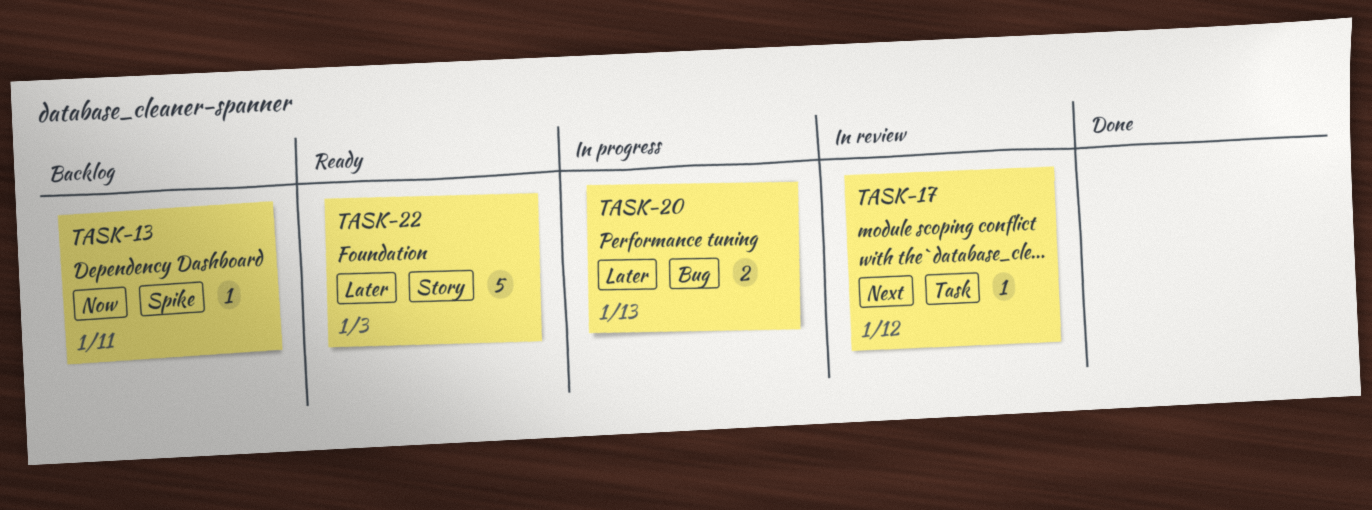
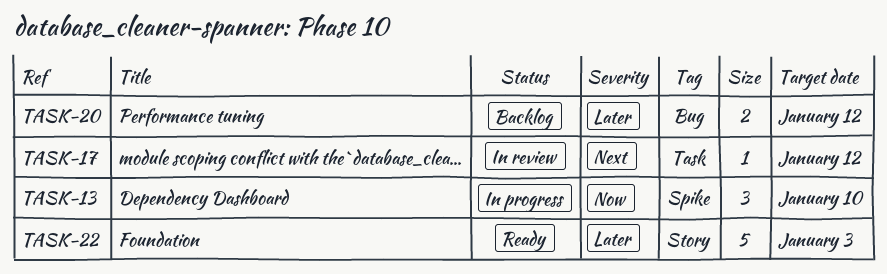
TASK-13, status: Backlog -> In progress
TASK-13, estimate: 1 -> 3
TASK-13, due: Jan 11 -> Jan 10
TASK-20, status: In progress -> Backlog
TASK-20, due: Jan 13 -> Jan 12

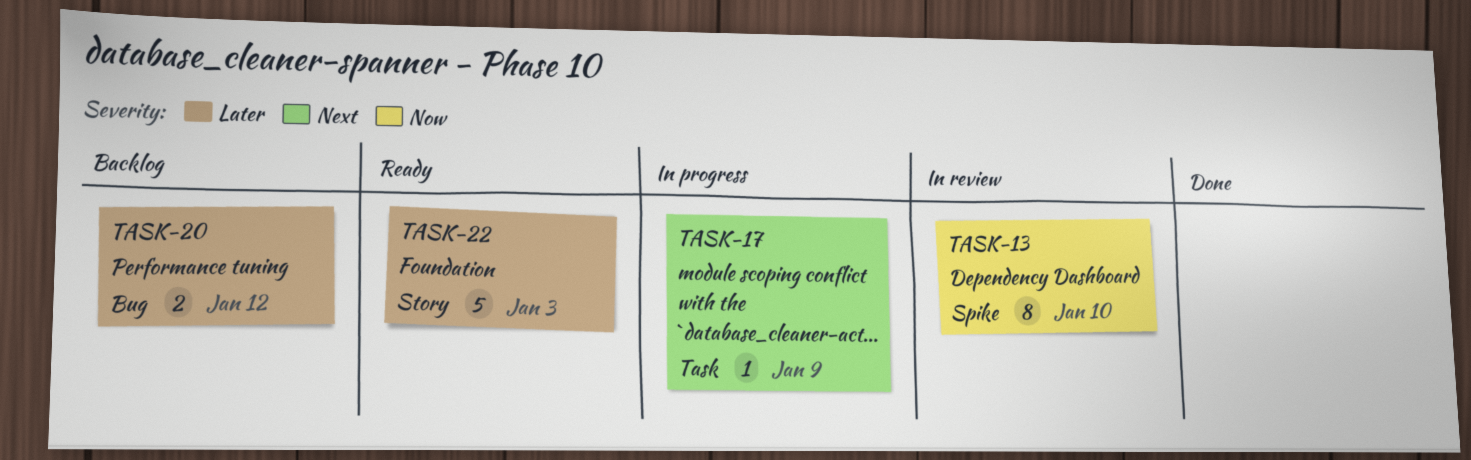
TASK-13, status: In progress -> In review
TASK-13, estimate: 3 -> 8
TASK-17, status: In review -> In progress
TASK-17, due: Jan 12 -> Jan 9

